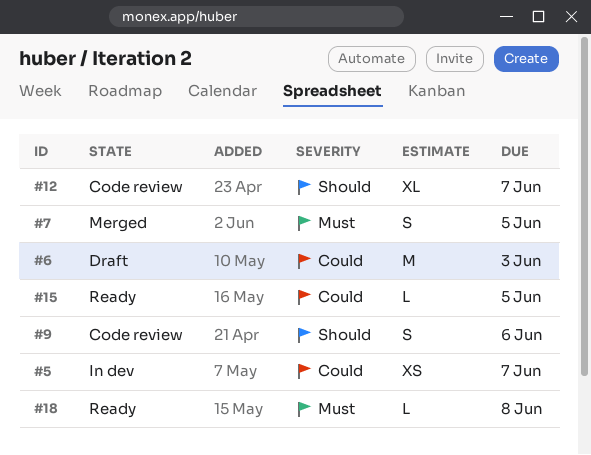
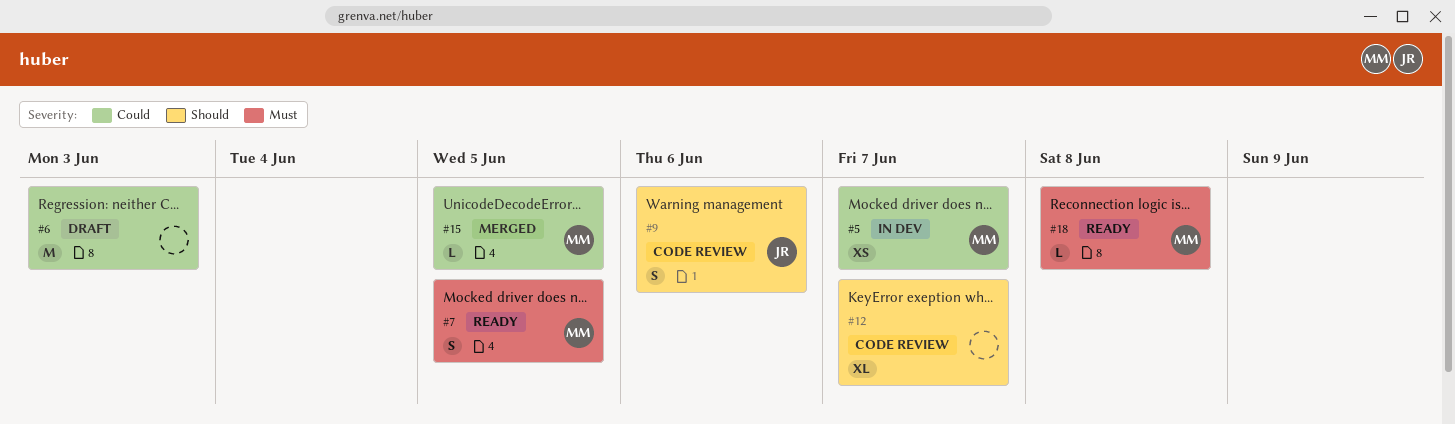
#7, status: Merged -> Ready
#15, status: Ready -> Merged

